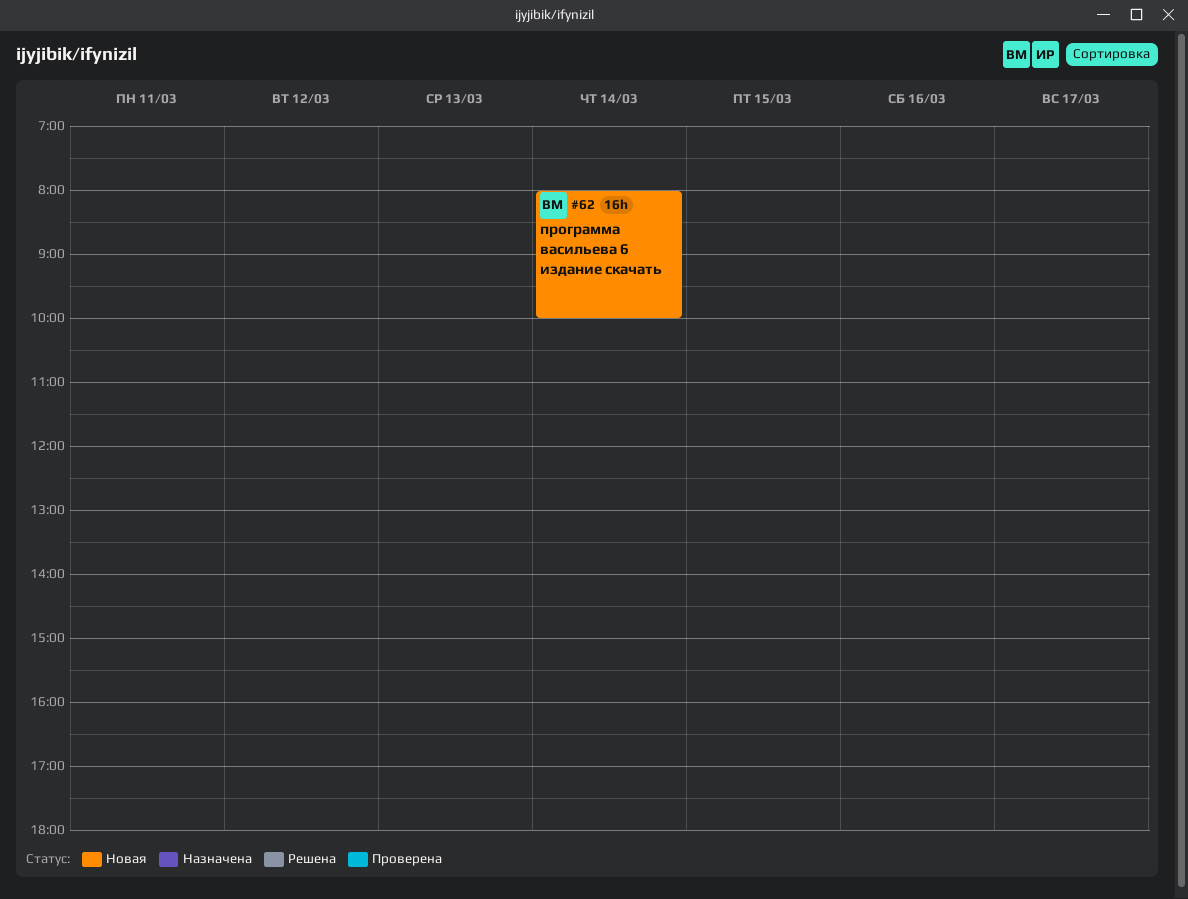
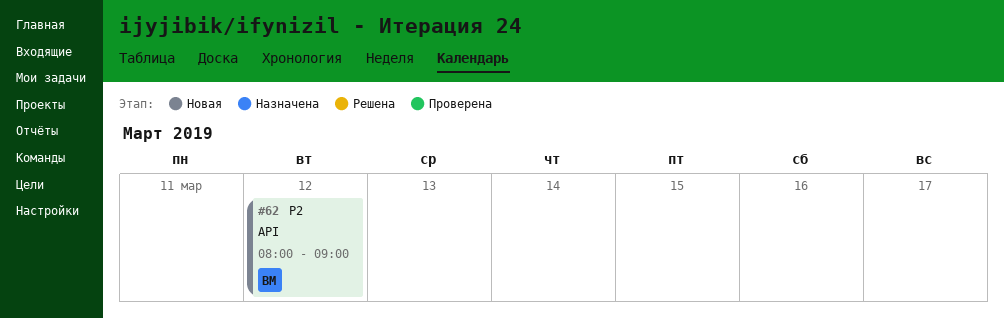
#62, day: Mar 14 -> Mar 12
#62, ends: 10:00 -> 09:00

